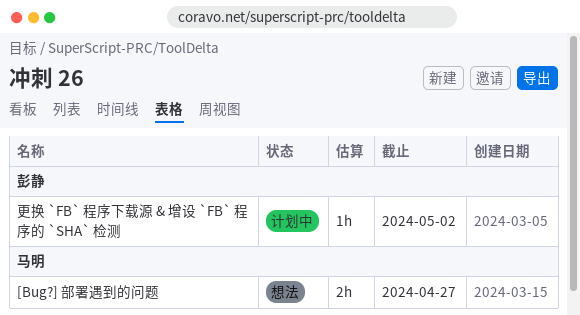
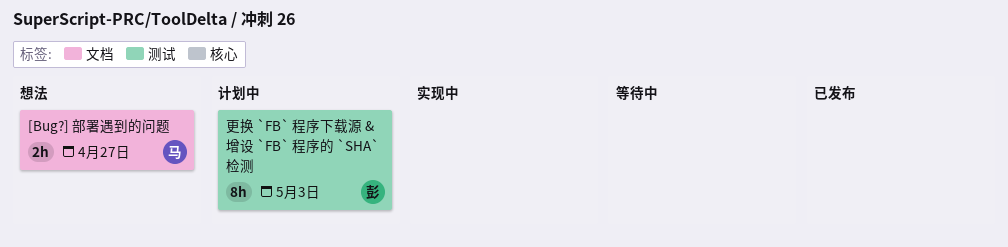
更换 `FB` 程序下载源 & 增设 `FB` 程序的 `SHA` 检测, estimate: 1h -> 8h
更换 `FB` 程序下载源 & 增设 `FB` 程序的 `SHA` 检测, due: May 2 -> May 3

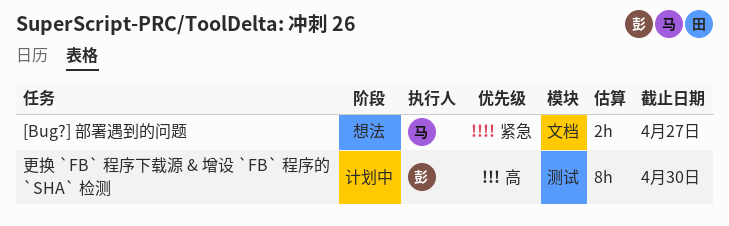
更换 `FB` 程序下载源 & 增设 `FB` 程序的 `SHA` 检测, due: May 3 -> Apr 30

